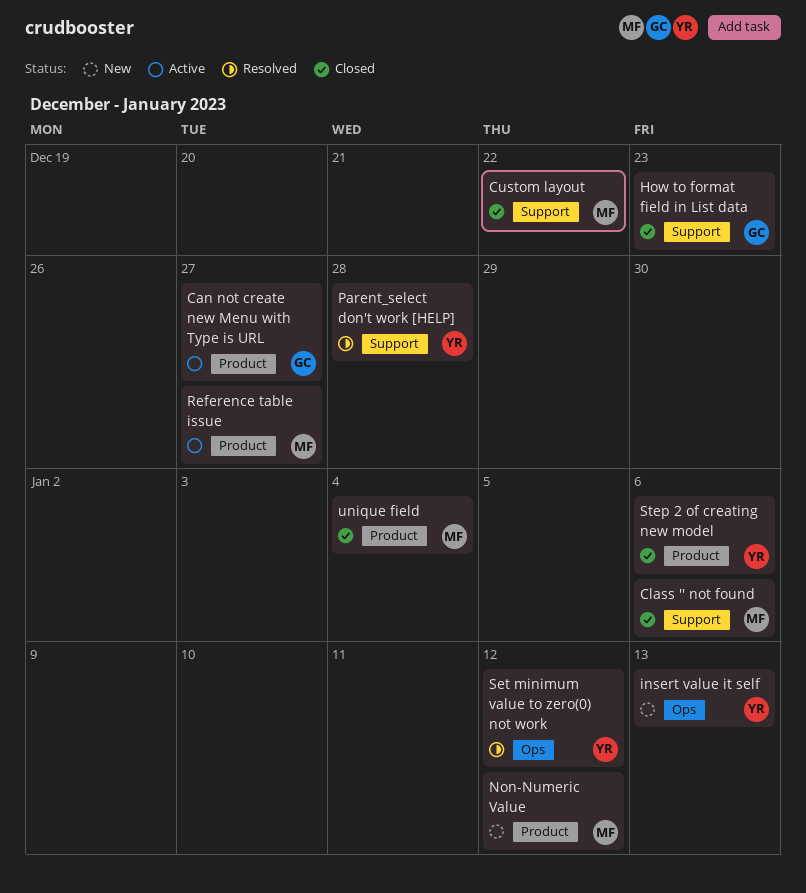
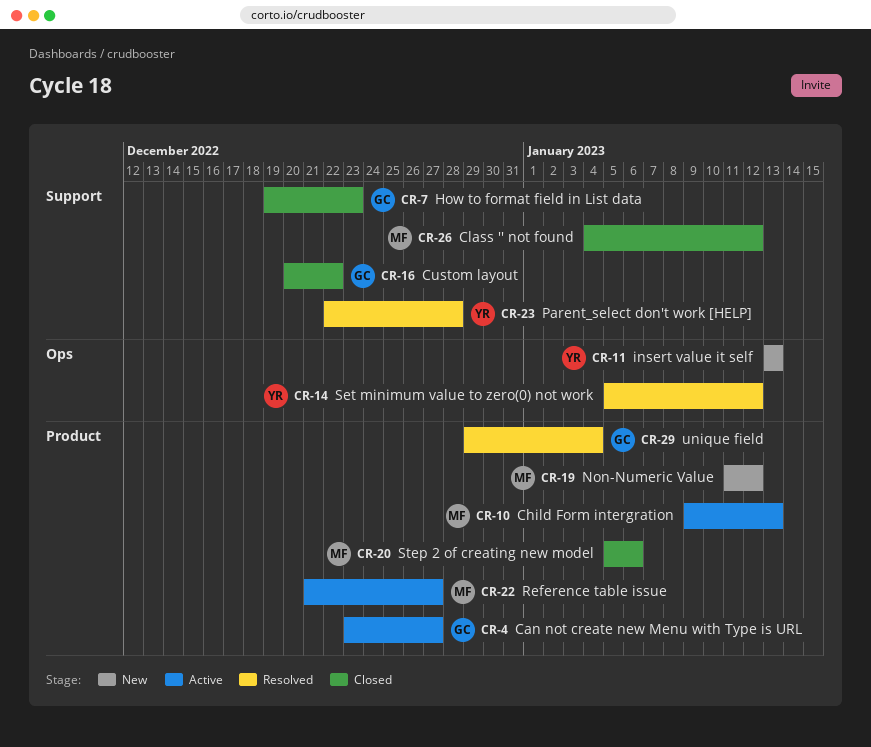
Child Form intergration: none -> present
Class '' not found, due: Jan 6 -> Jan 12
Custom layout, owner: MF -> GC
Step 2 of creating new model, owner: YR -> MF
unique field, status: Closed -> Resolved
unique field, owner: MF -> GC

